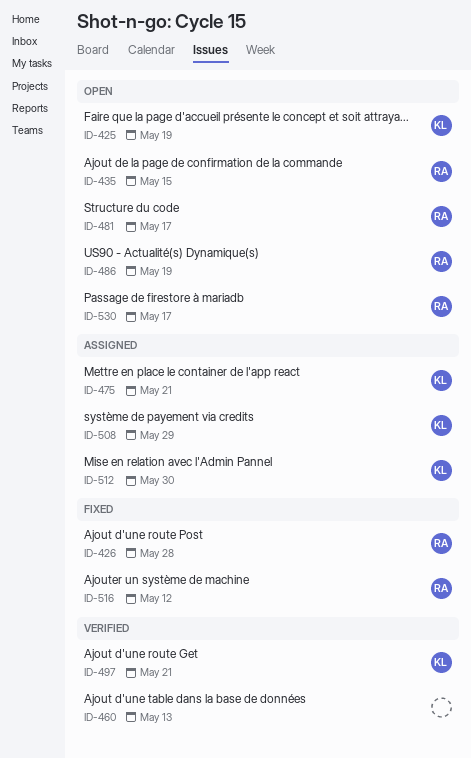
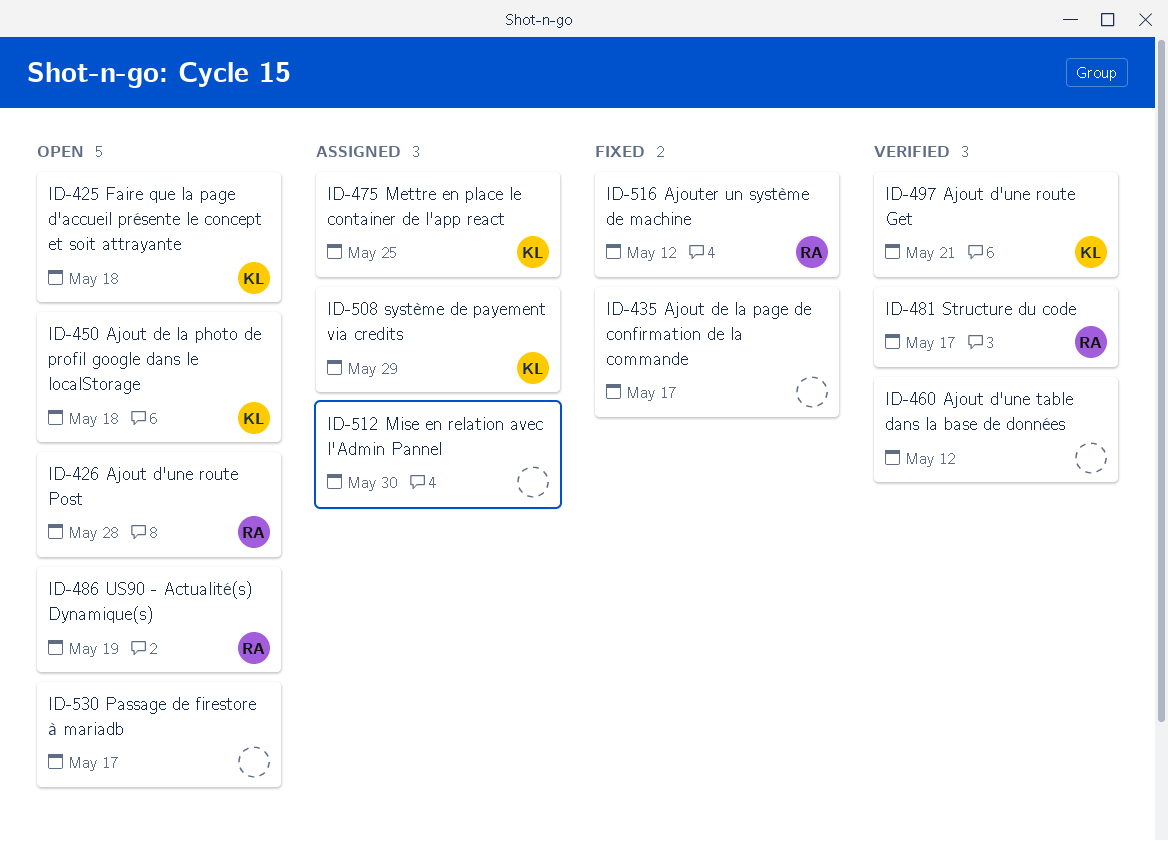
ID-425, due: May 19 -> May 18
ID-426, status: Fixed -> Open
ID-435, status: Open -> Fixed
ID-435, owner: RA -> none
ID-435, due: May 15 -> May 17
ID-450: none -> present
ID-460, due: May 13 -> May 12
ID-475, due: May 21 -> May 25
ID-481, status: Open -> Verified
ID-512, owner: KL -> none
ID-530, owner: RA -> none

